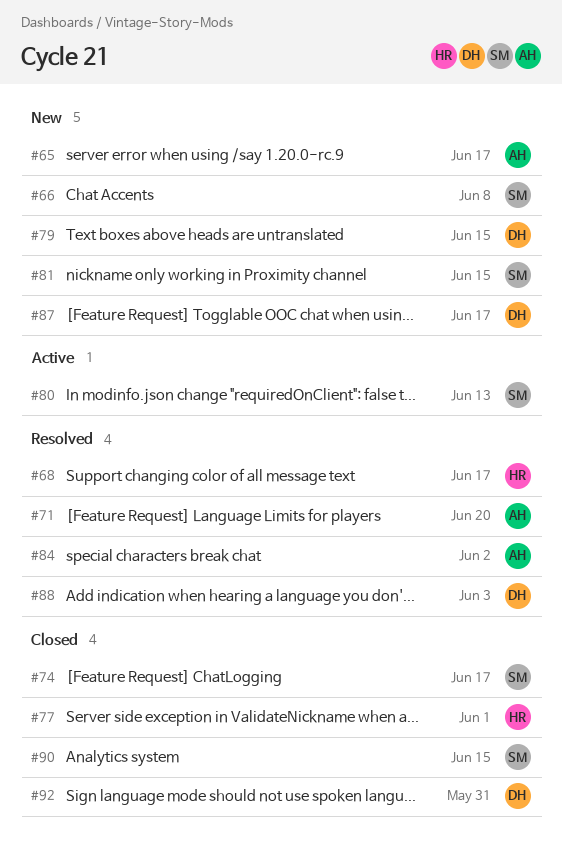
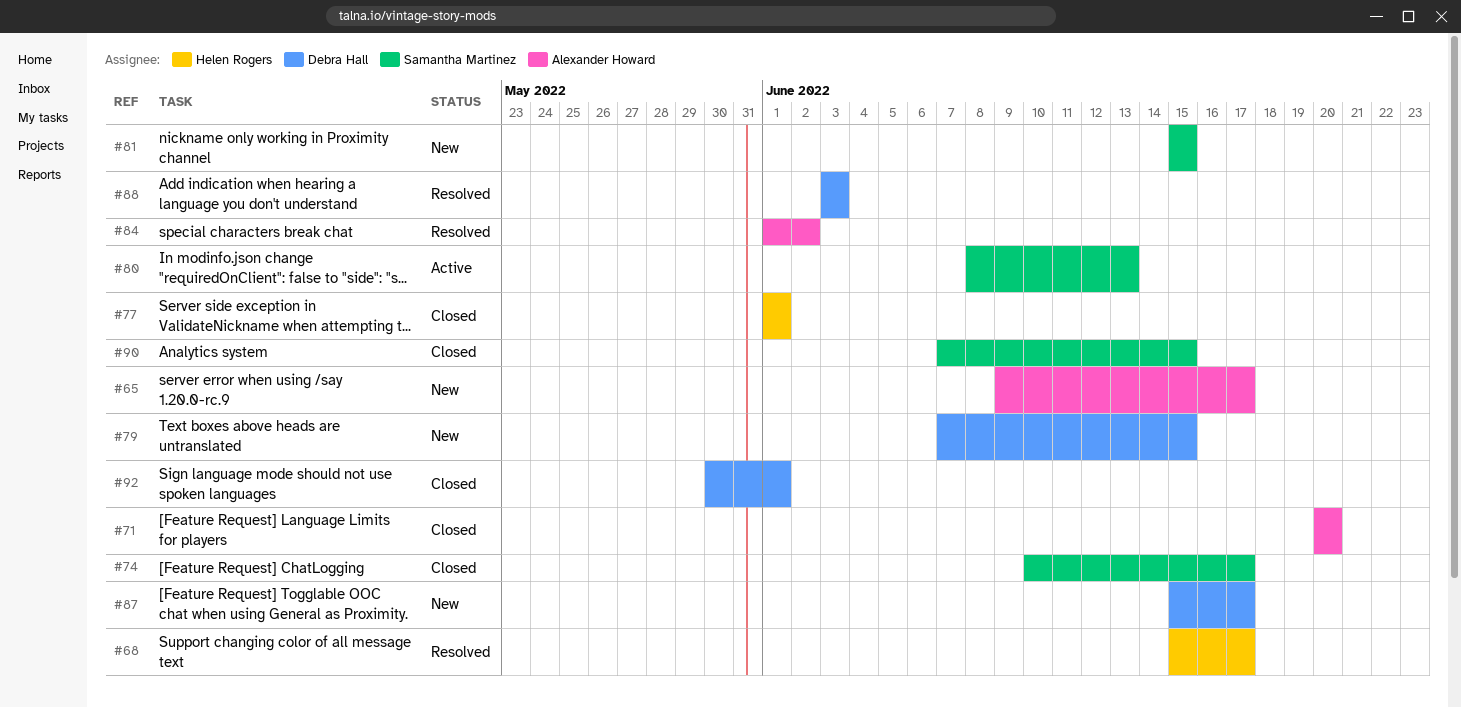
#66: present -> none
#71, status: Resolved -> Closed
#92, due: May 31 -> Jun 1

